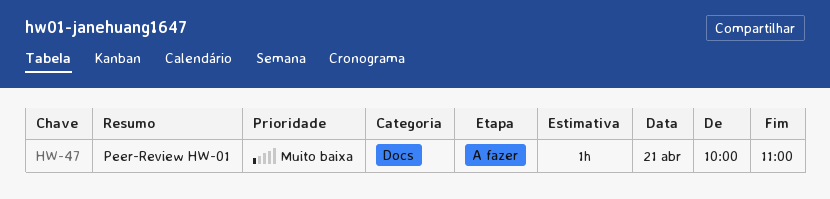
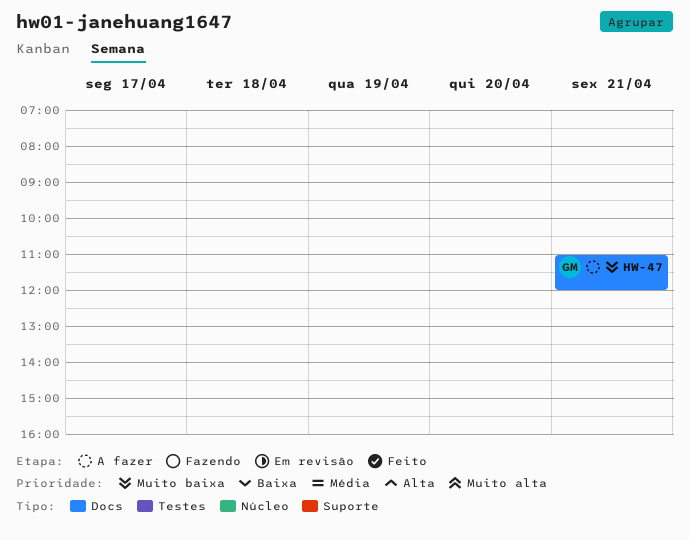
HW-47, begins: 10:00 -> 11:00
HW-47, ends: 11:00 -> 12:00

